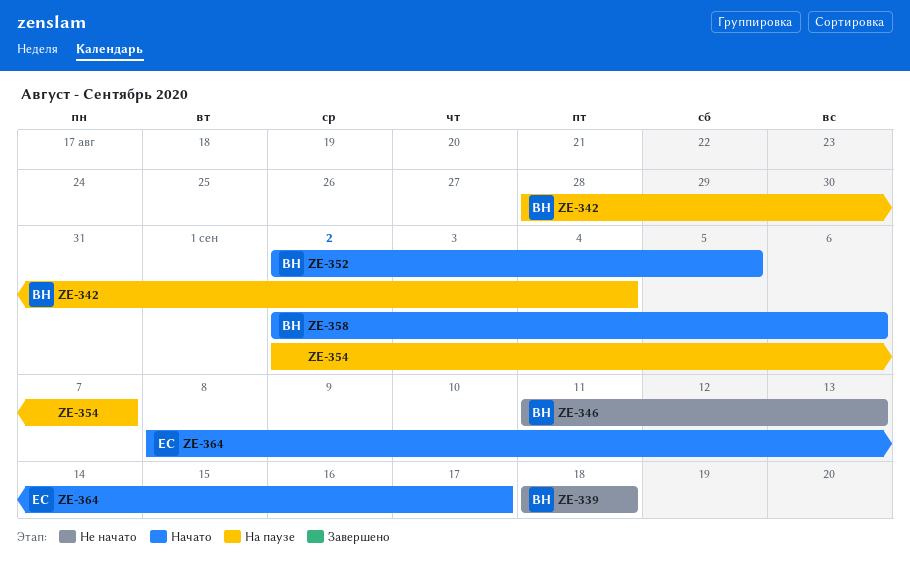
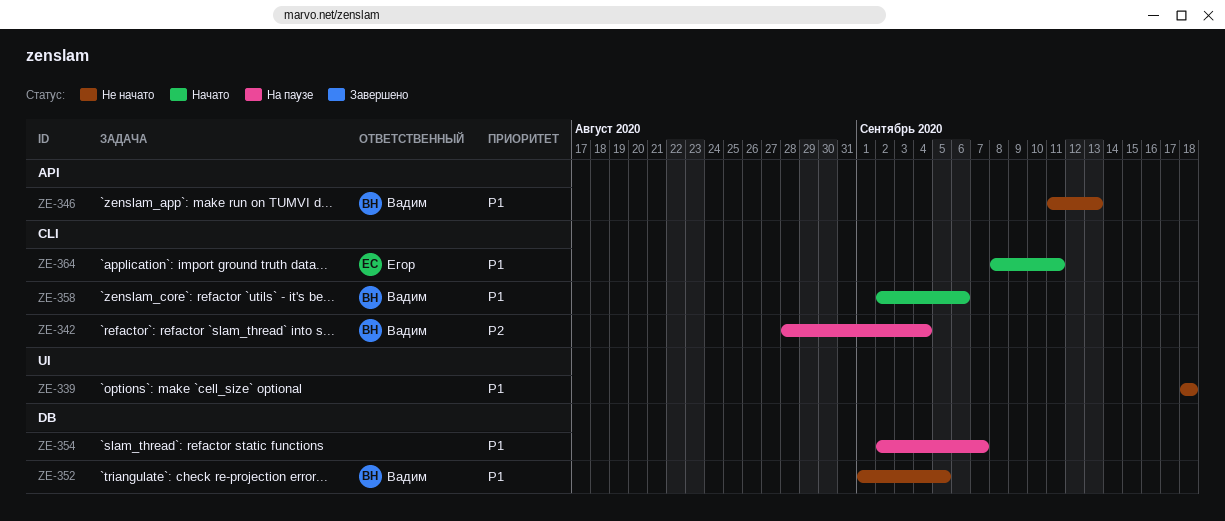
ZE-339, owner: Вадим -> none
ZE-352, status: Начато -> Не начато
ZE-352, start: Sep 2 -> Sep 1
ZE-364, due: Sep 17 -> Sep 11

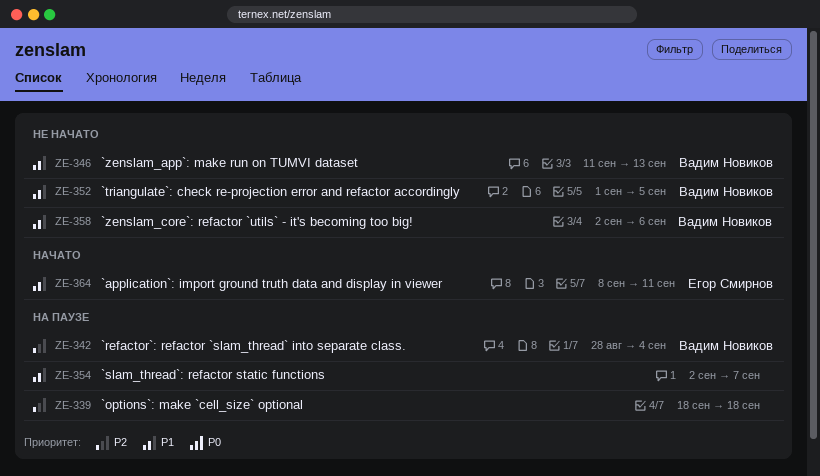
ZE-339, status: Не начато -> На паузе
ZE-339, priority: P1 -> P2
ZE-358, status: Начато -> Не начато

